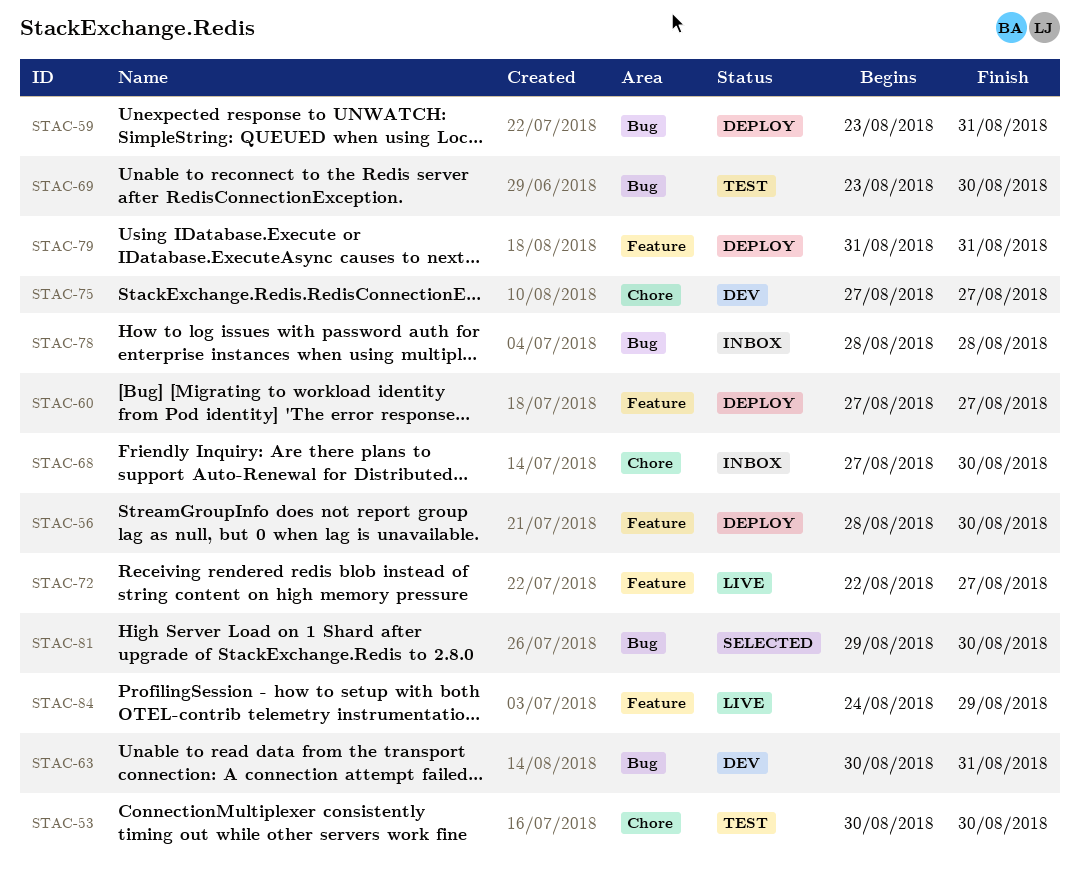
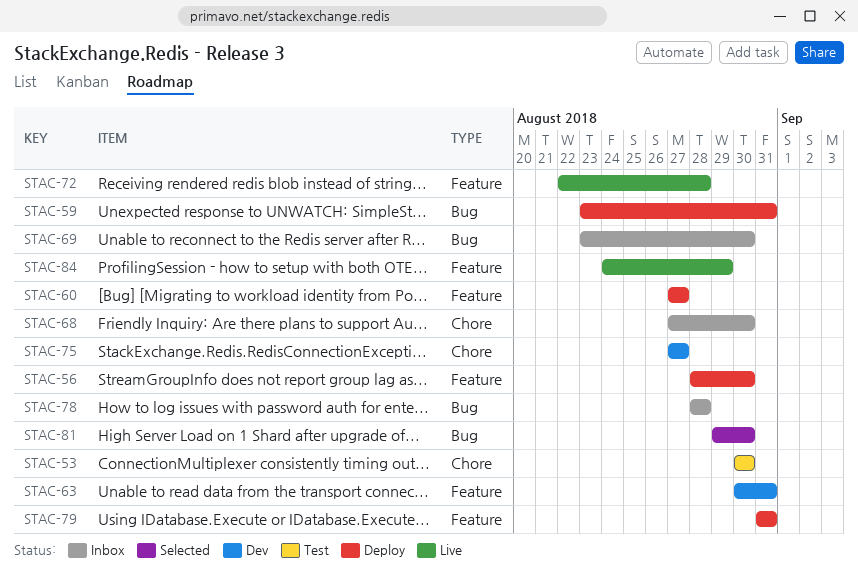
STAC-63, label: Bug -> Feature
STAC-69, status: Test -> Inbox
STAC-72, due: Aug 27 -> Aug 28

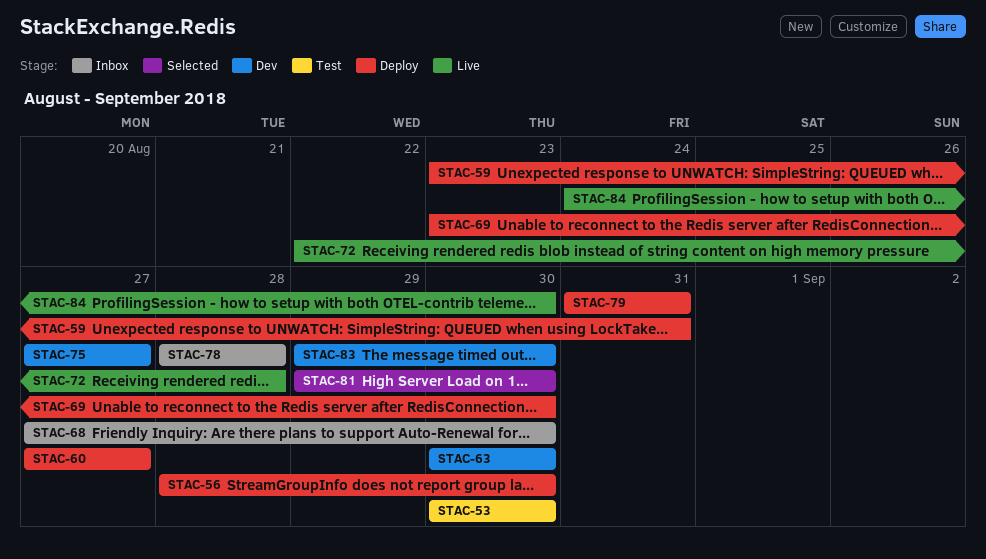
STAC-63, due: Aug 31 -> Aug 30
STAC-69, status: Inbox -> Deploy
STAC-83: none -> present
STAC-84, due: Aug 29 -> Aug 30

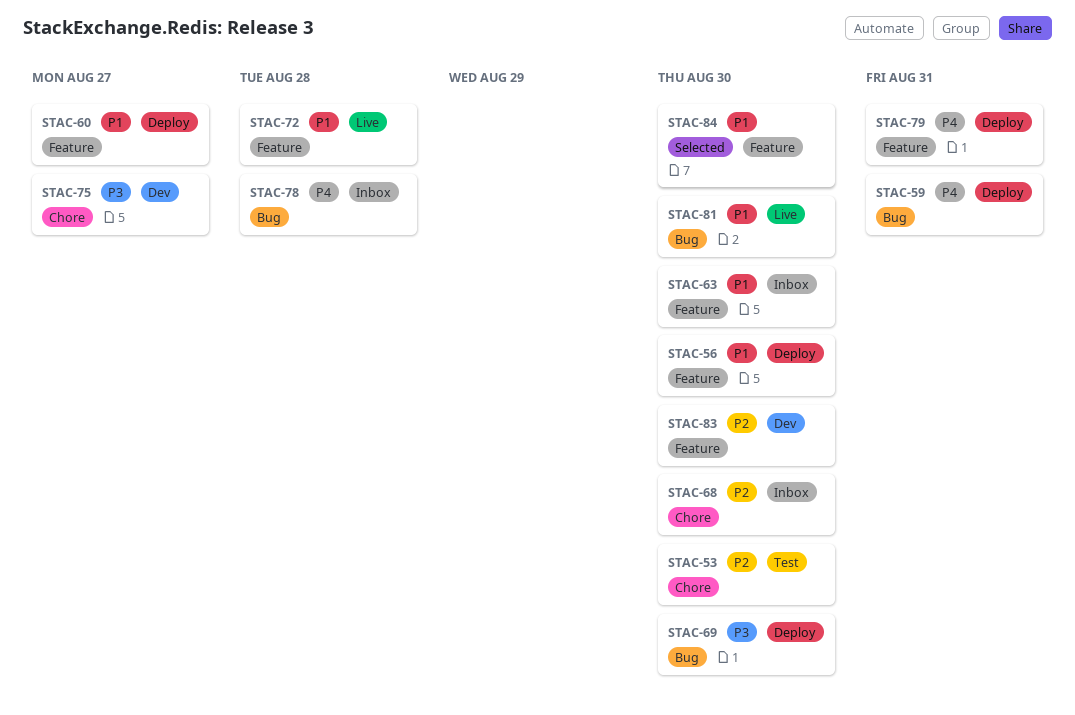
STAC-63, status: Dev -> Inbox
STAC-81, status: Selected -> Live
STAC-84, status: Live -> Selected

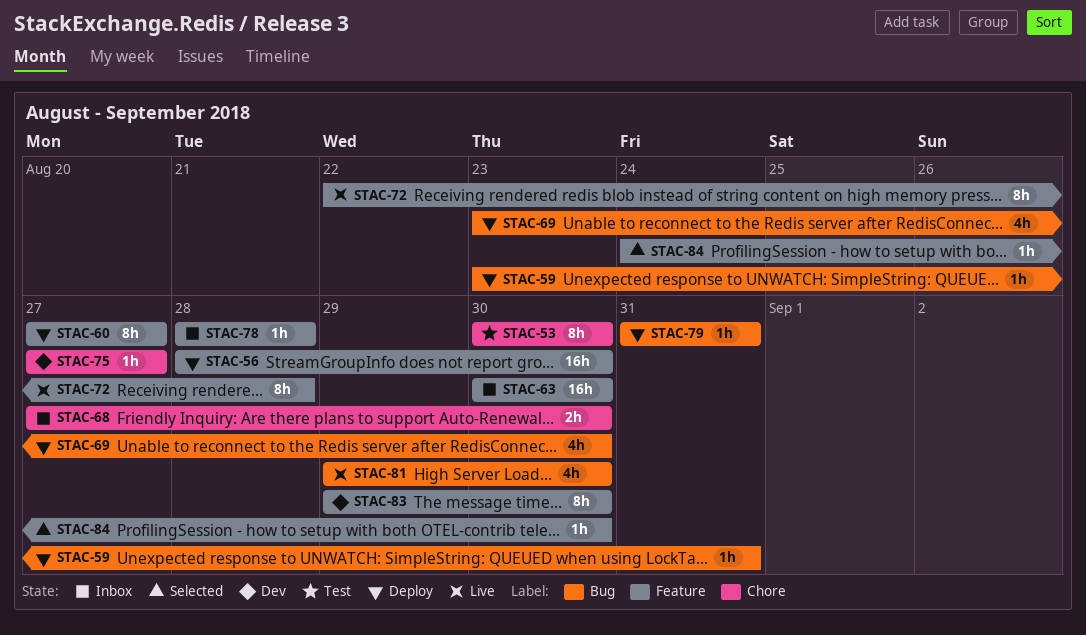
STAC-78, label: Bug -> Feature
STAC-79, label: Feature -> Bug

